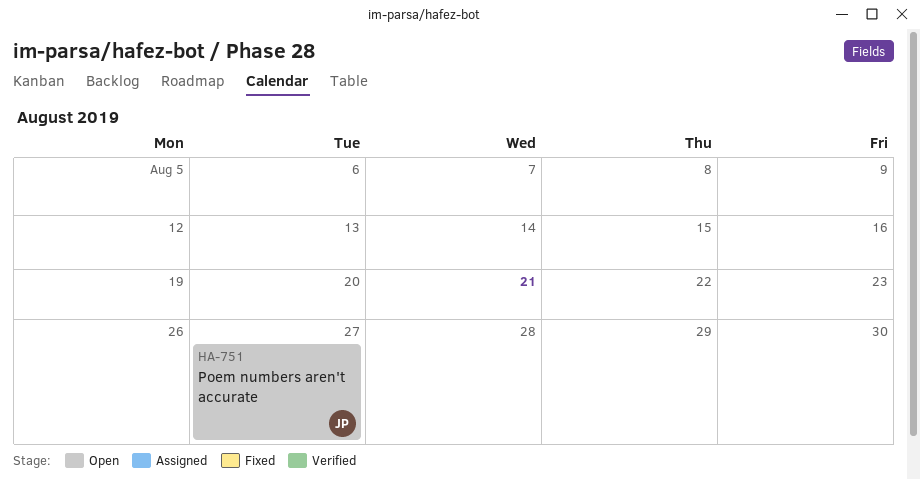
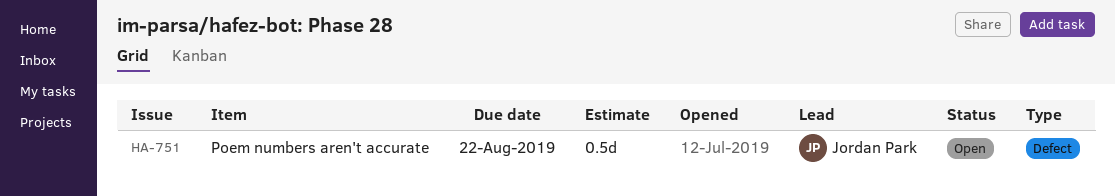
HA-751, due: Aug 27 -> Aug 22

